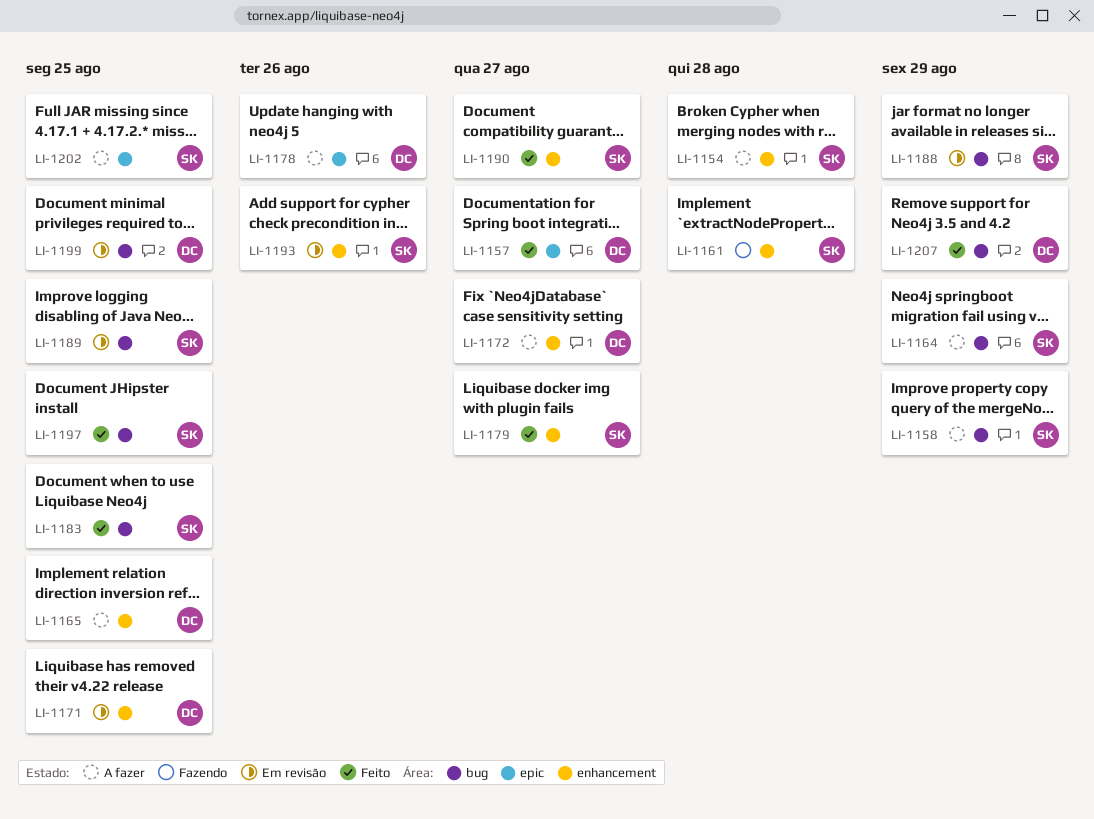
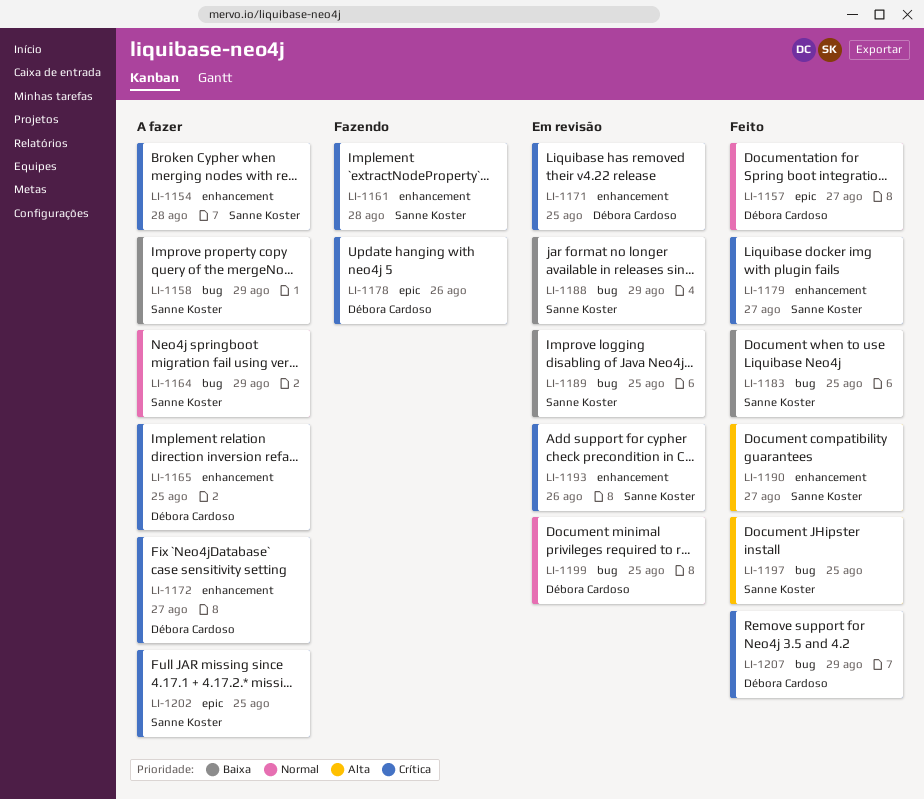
LI-1178, status: A fazer -> Fazendo

